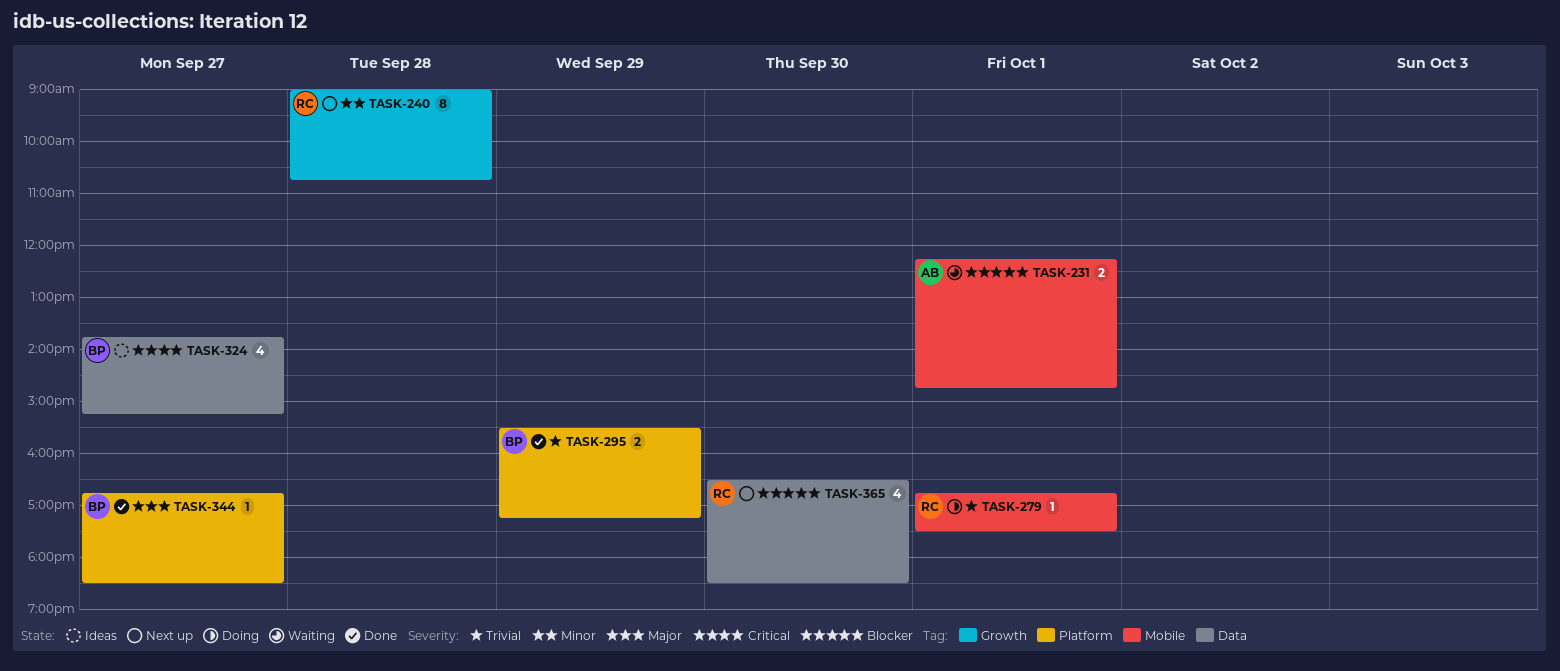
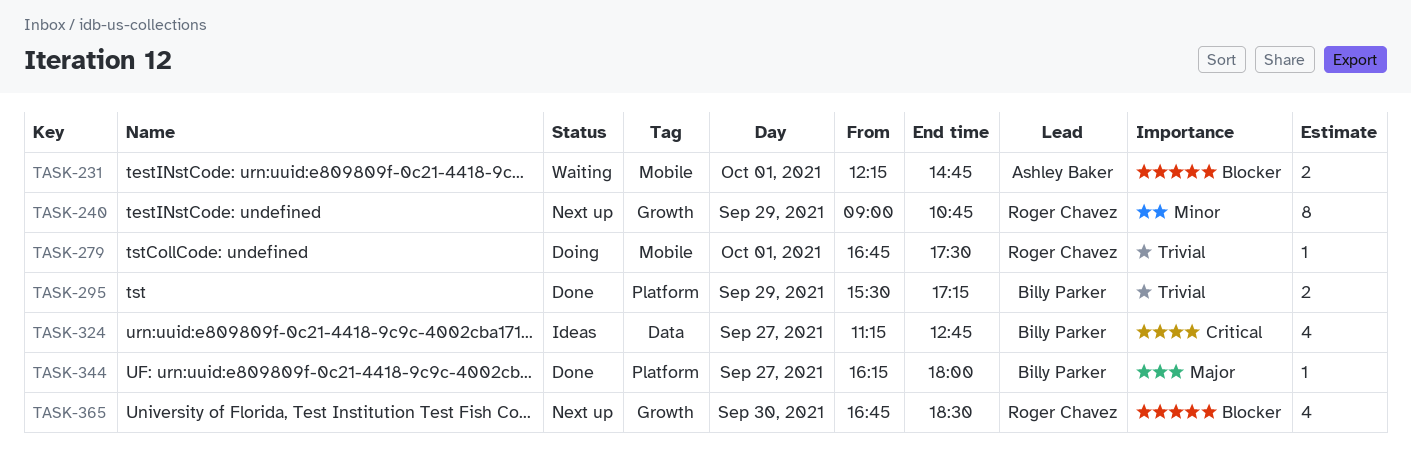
TASK-240, day: Sep 28 -> Sep 29
TASK-324, begins: 13:45 -> 11:15
TASK-324, ends: 15:15 -> 12:45
TASK-344, begins: 16:45 -> 16:15
TASK-344, ends: 18:30 -> 18:00
TASK-365, label: Data -> Growth
TASK-365, begins: 16:30 -> 16:45

